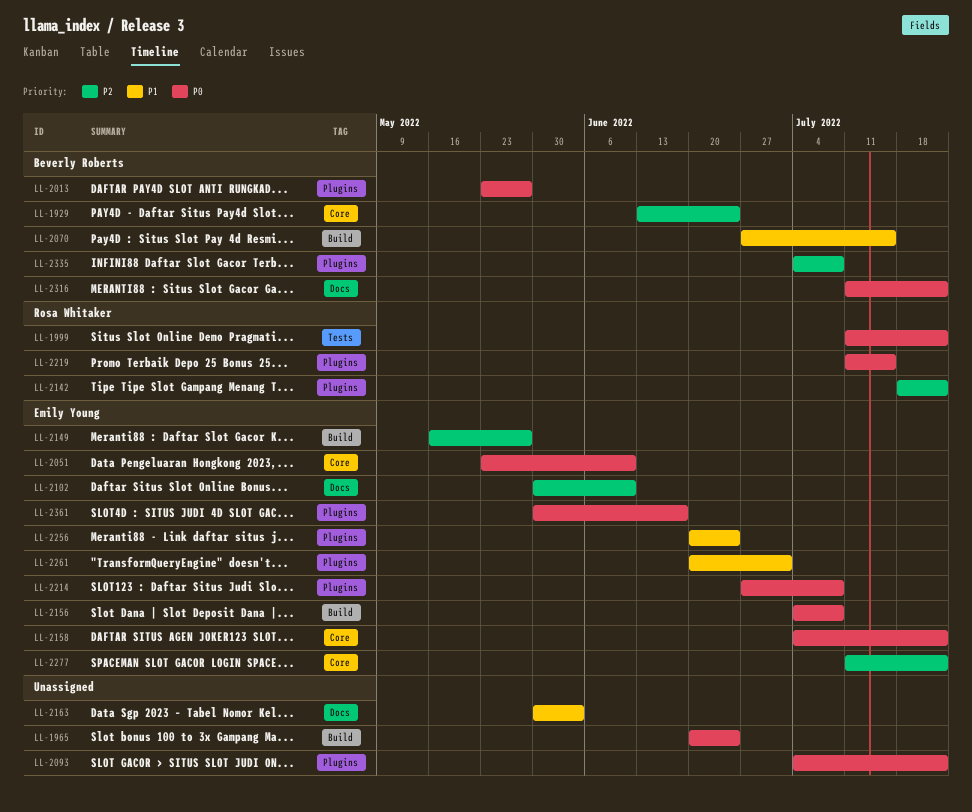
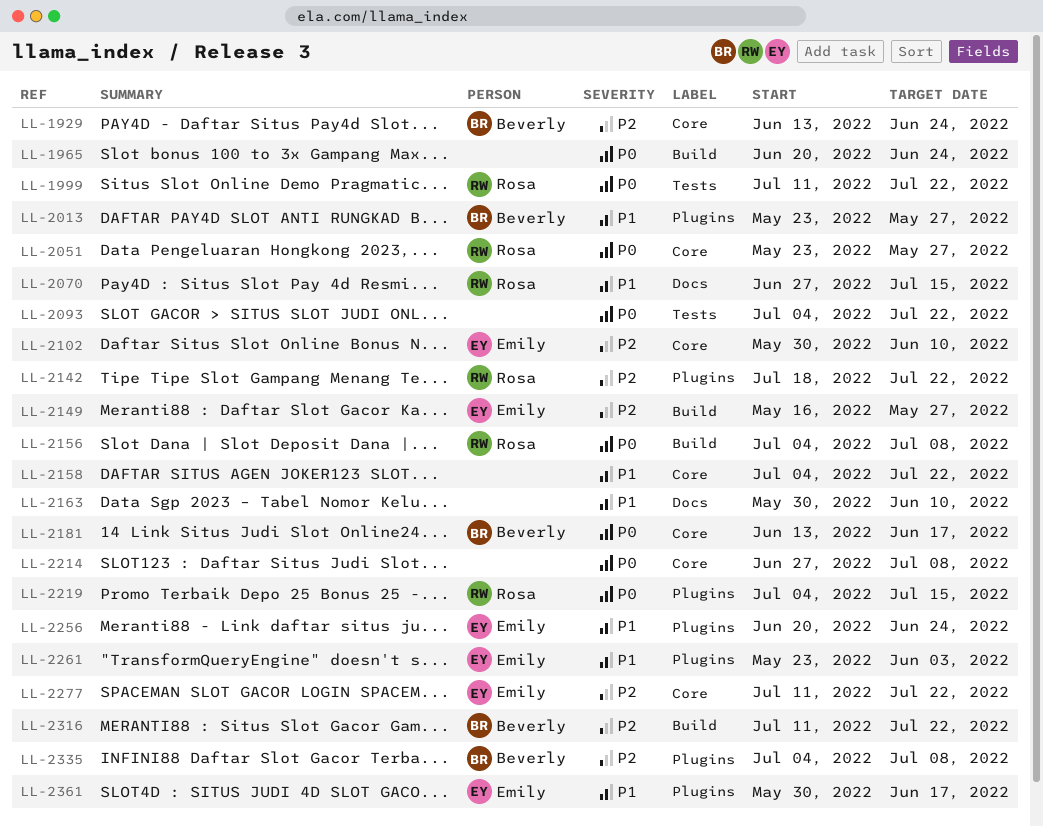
LL-2013, priority: P0 -> P1
LL-2051, owner: Emily Young -> Rosa Whitaker
LL-2051, due: Jun 10 -> May 27
LL-2070, owner: Beverly Roberts -> Rosa Whitaker
LL-2070, label: Build -> Docs
LL-2093, label: Plugins -> Tests
LL-2102, label: Docs -> Core
LL-2156, owner: Emily Young -> Rosa Whitaker
LL-2158, owner: Emily Young -> none
LL-2158, priority: P0 -> P1
LL-2163, due: Jun 3 -> Jun 10
LL-2181: none -> present
LL-2214, owner: Emily Young -> none
LL-2214, label: Plugins -> Core
LL-2219, start: Jul 11 -> Jul 4
LL-2261, start: Jun 20 -> May 23
LL-2261, due: Jul 1 -> Jun 3
LL-2316, priority: P0 -> P2
LL-2316, label: Docs -> Build
LL-2361, priority: P0 -> P1

